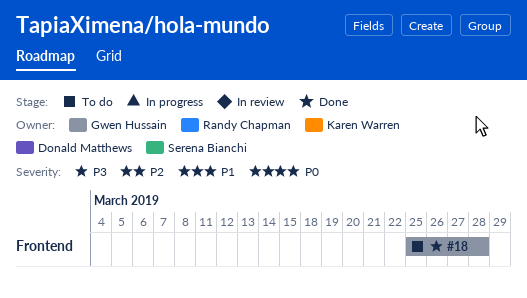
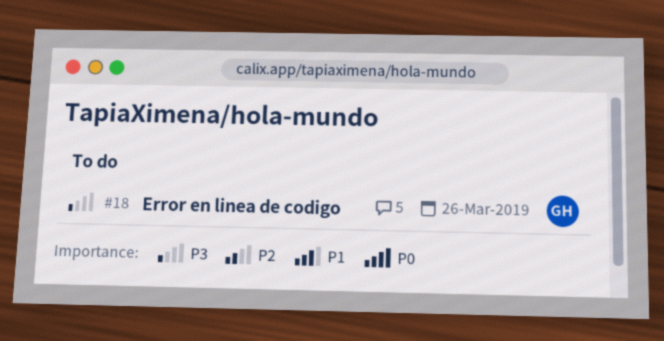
#18, due: Mar 28 -> Mar 26

